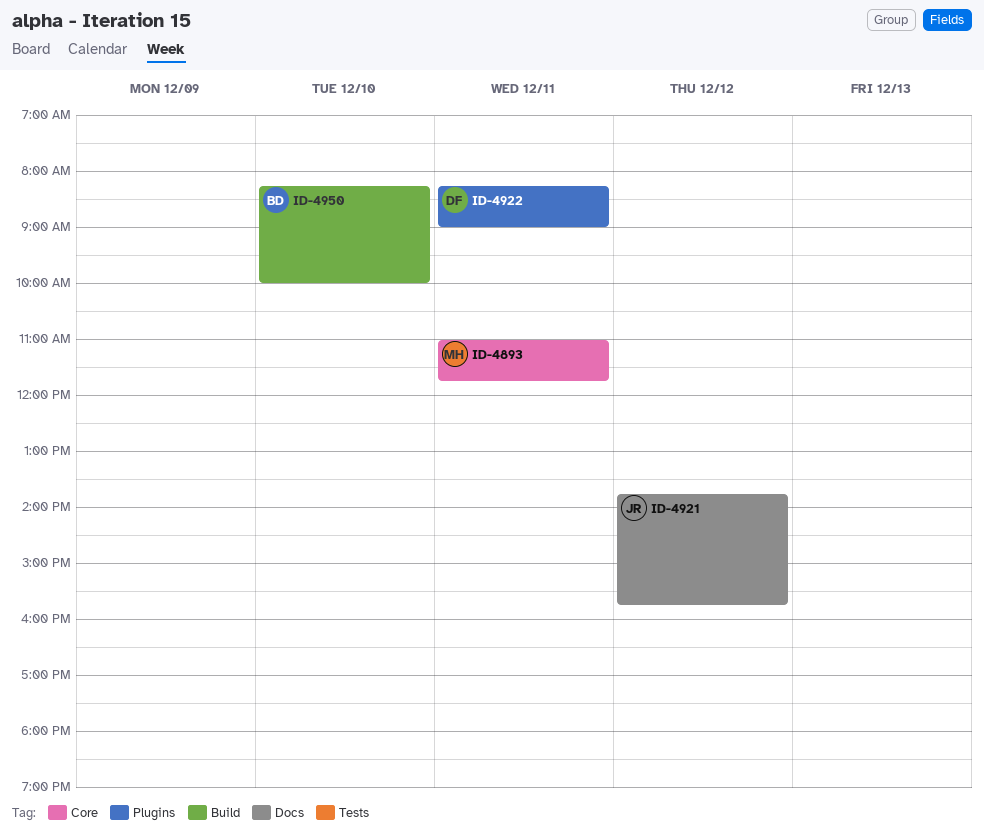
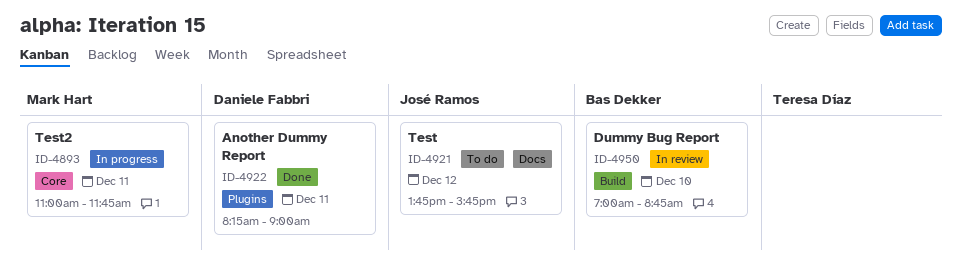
ID-4950, begins: 08:15 -> 07:00
ID-4950, ends: 10:00 -> 08:45

